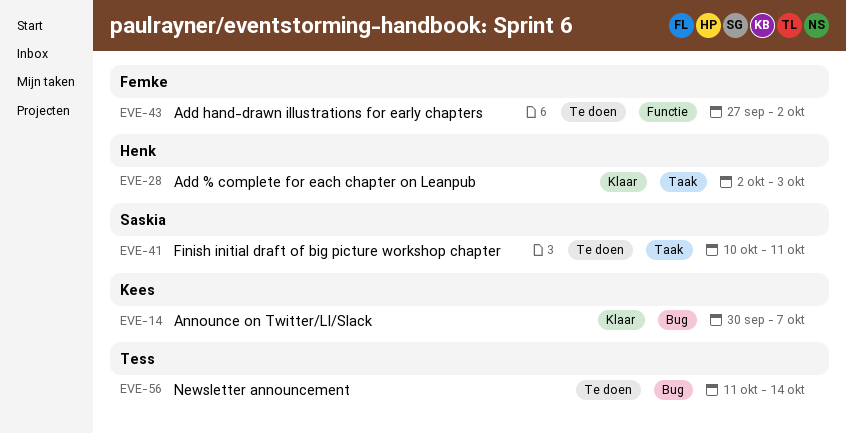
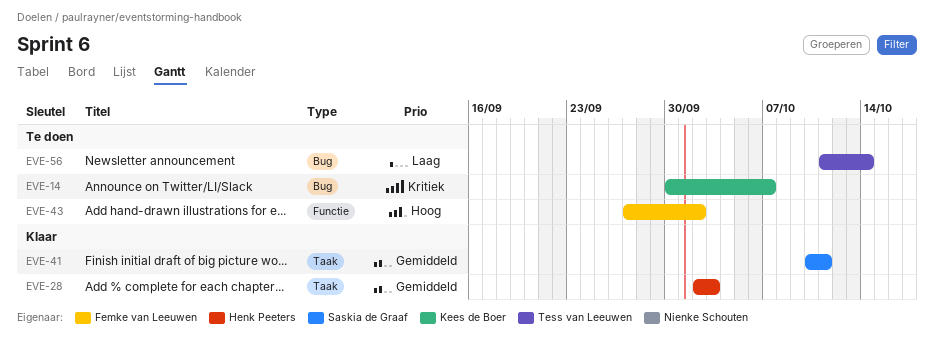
EVE-14, status: Klaar -> Te doen
EVE-41, status: Te doen -> Klaar

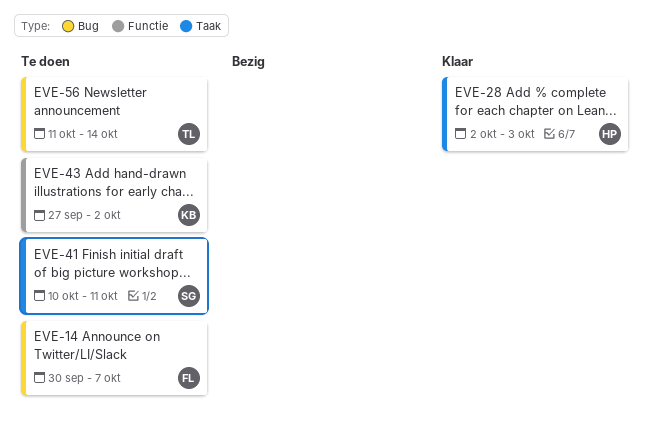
EVE-14, owner: Kees de Boer -> Femke van Leeuwen
EVE-41, status: Klaar -> Te doen
EVE-43, owner: Femke van Leeuwen -> Kees de Boer

